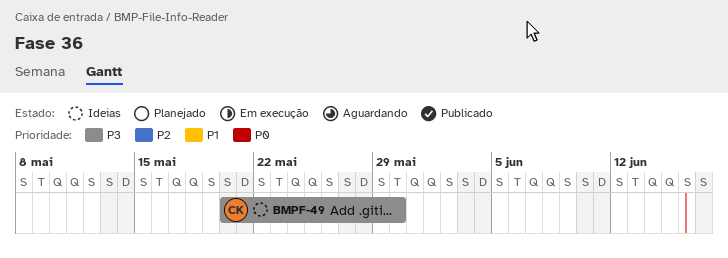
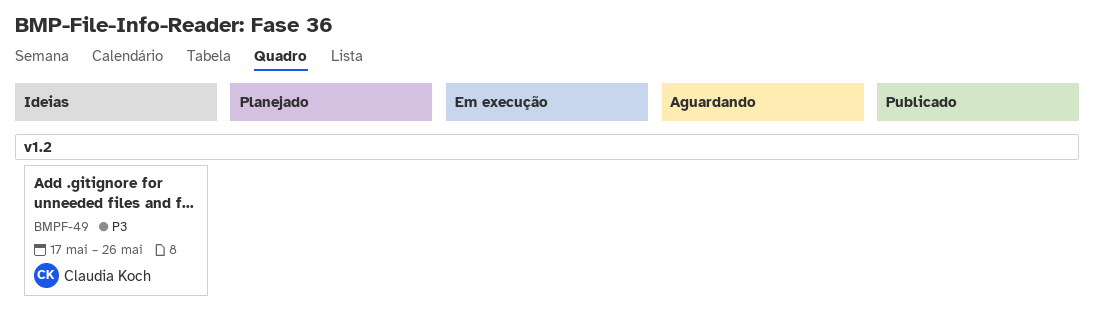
BMPF-49, start: May 20 -> May 17
BMPF-49, due: May 30 -> May 26

